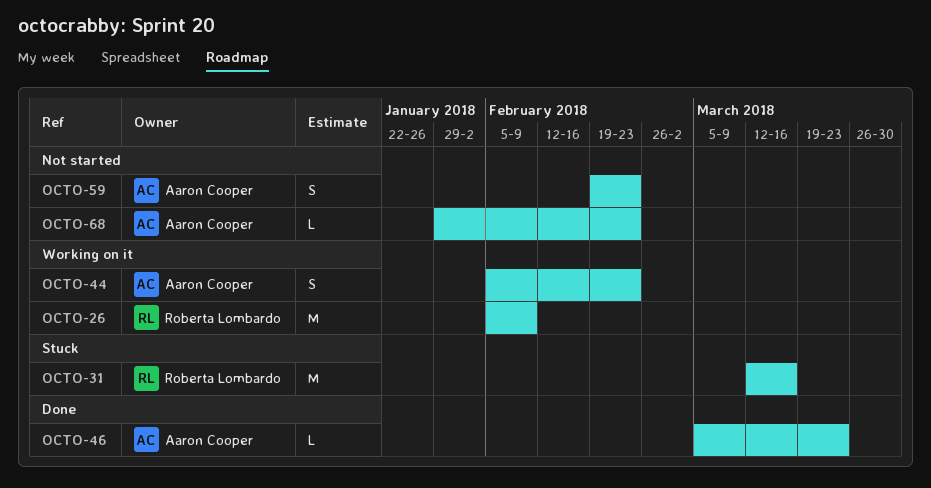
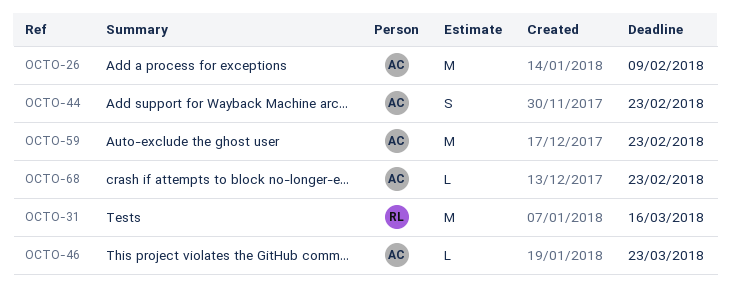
OCTO-26, owner: Roberta Lombardo -> Aaron Cooper
OCTO-59, estimate: S -> M

